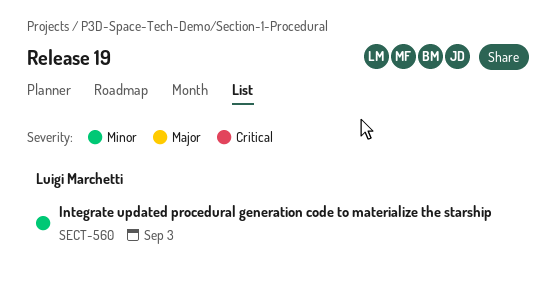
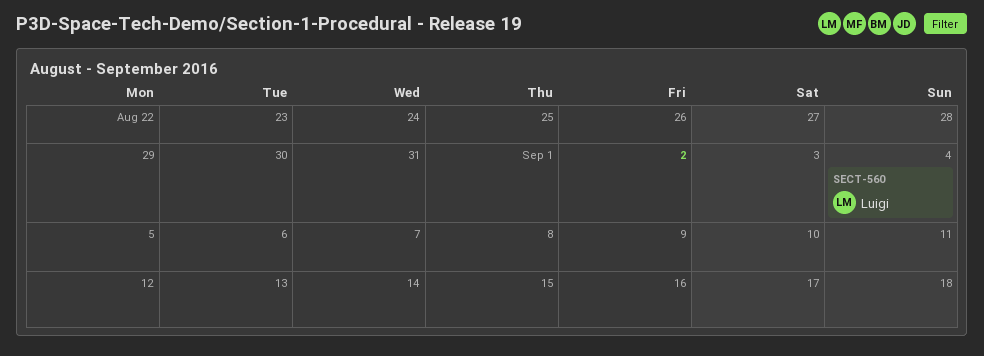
SECT-560, due: Sep 3 -> Sep 4

